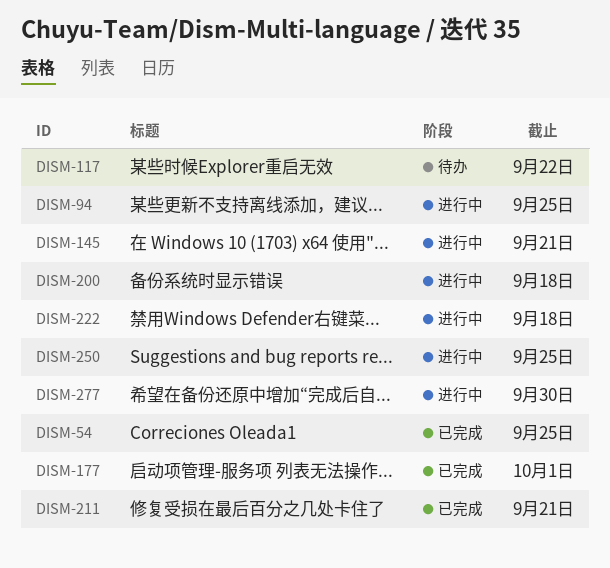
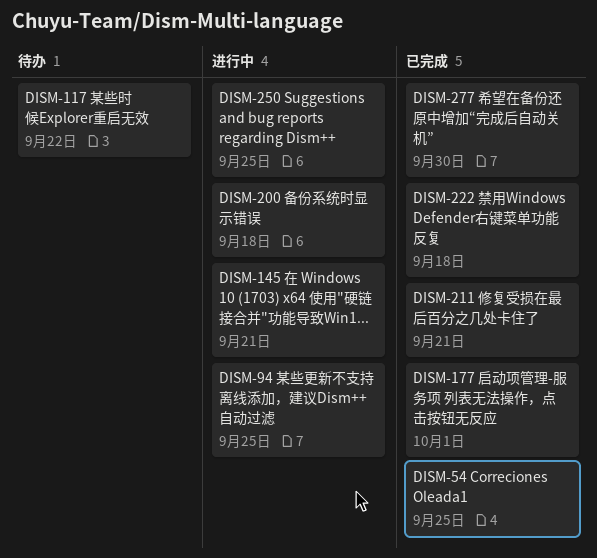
DISM-222, status: 进行中 -> 已完成
DISM-277, status: 进行中 -> 已完成

